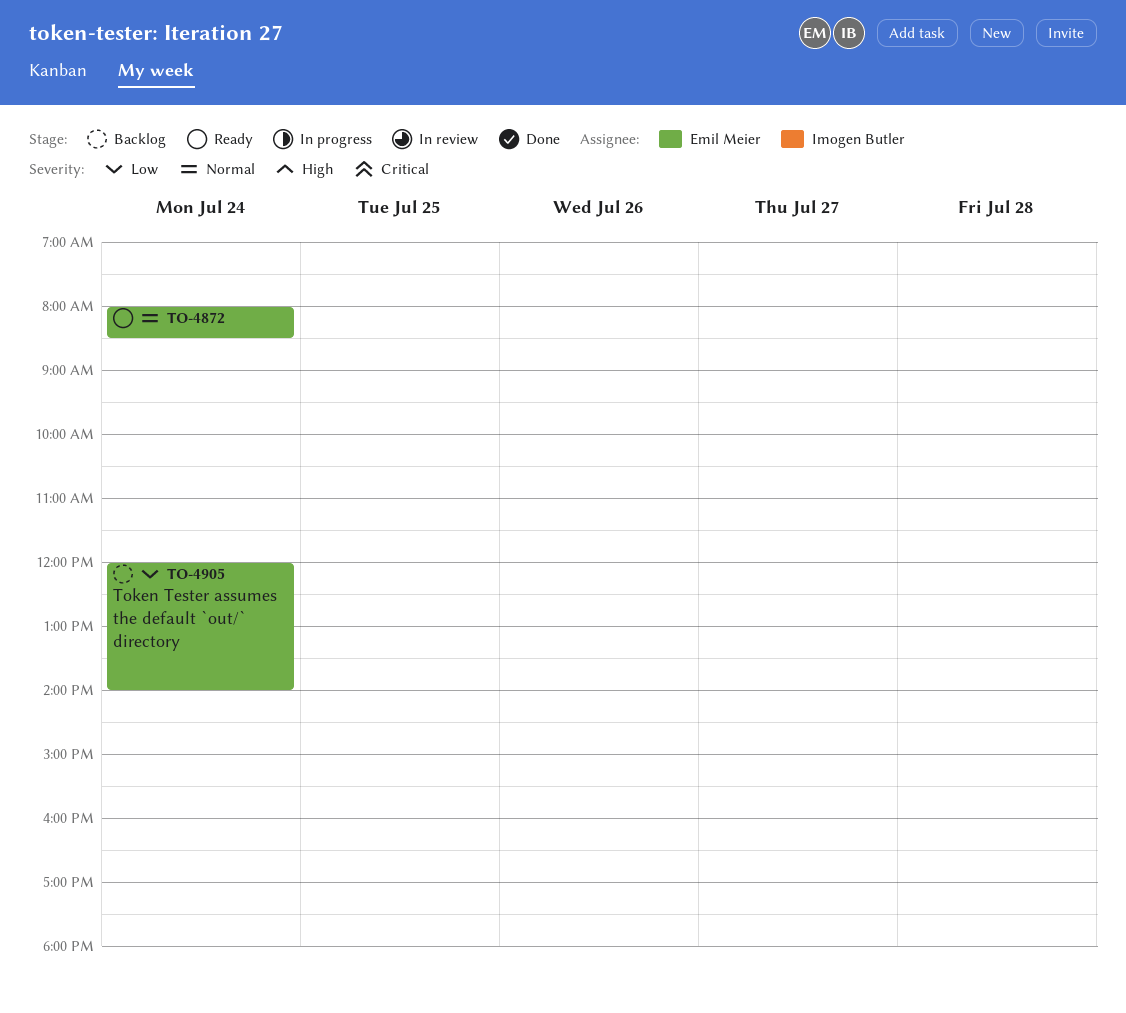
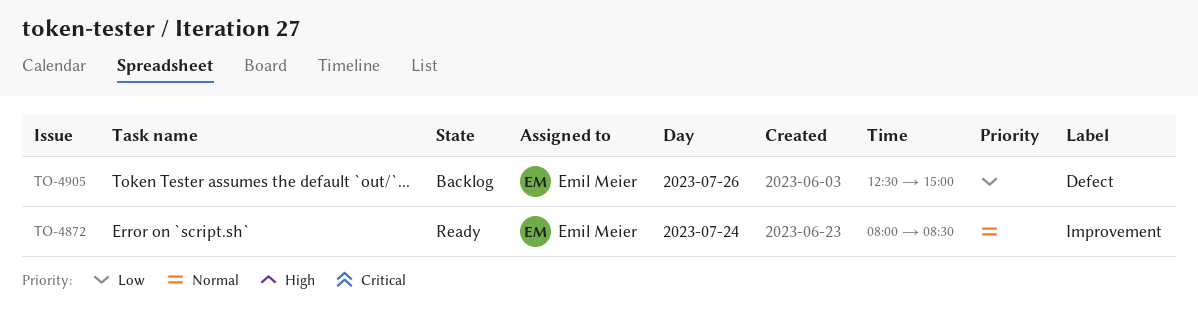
TO-4905, day: Jul 24 -> Jul 26
TO-4905, begins: 12:00 -> 12:30
TO-4905, ends: 14:00 -> 15:00

